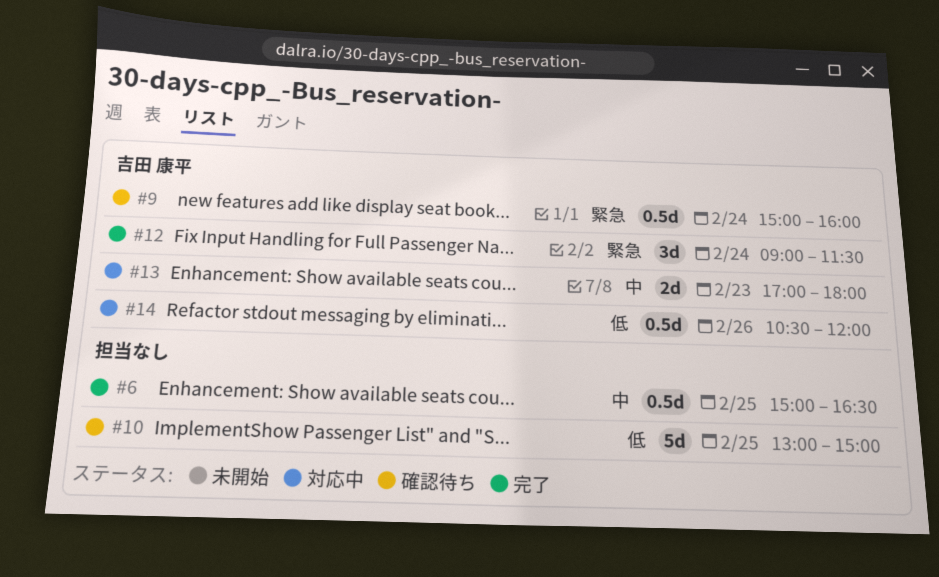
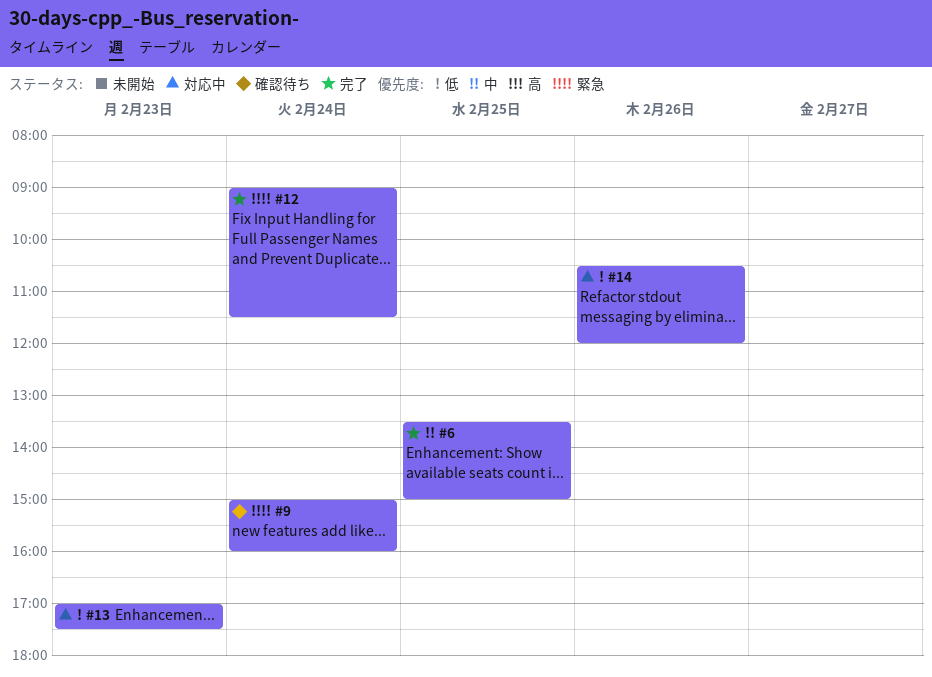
#6, begins: 15:00 -> 13:30
#6, ends: 16:30 -> 15:00
#10: present -> none
#13, priority: 中 -> 低
#13, ends: 18:00 -> 17:30

